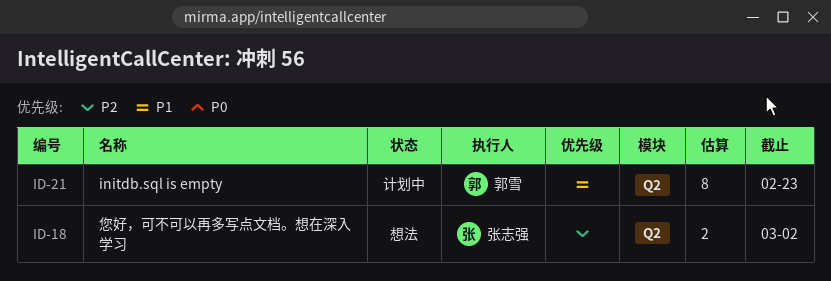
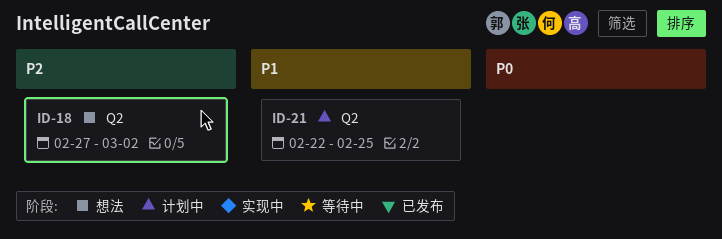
ID-21, due: Feb 23 -> Feb 25

